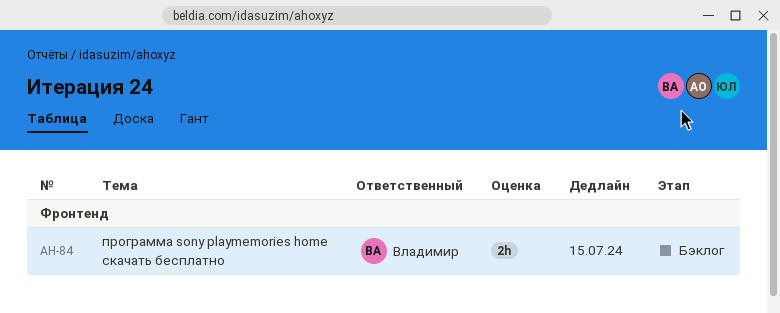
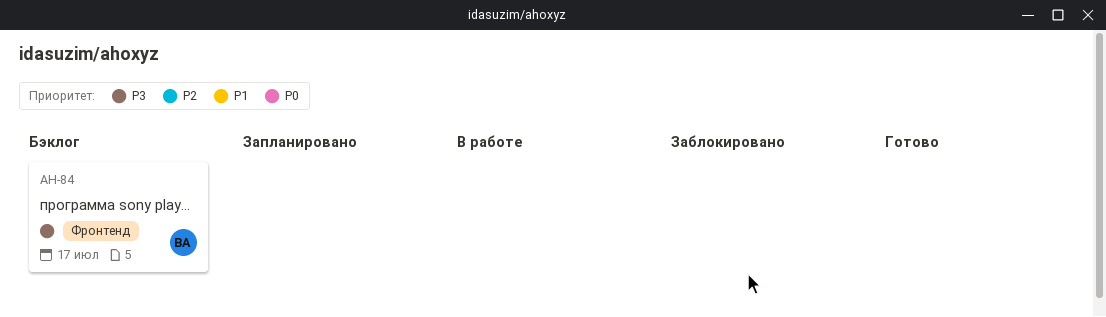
AH-84, due: Jul 15 -> Jul 17

